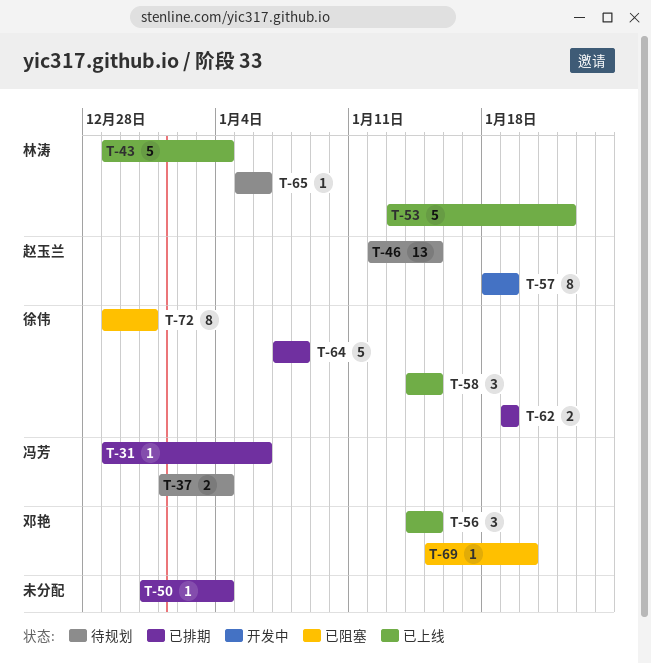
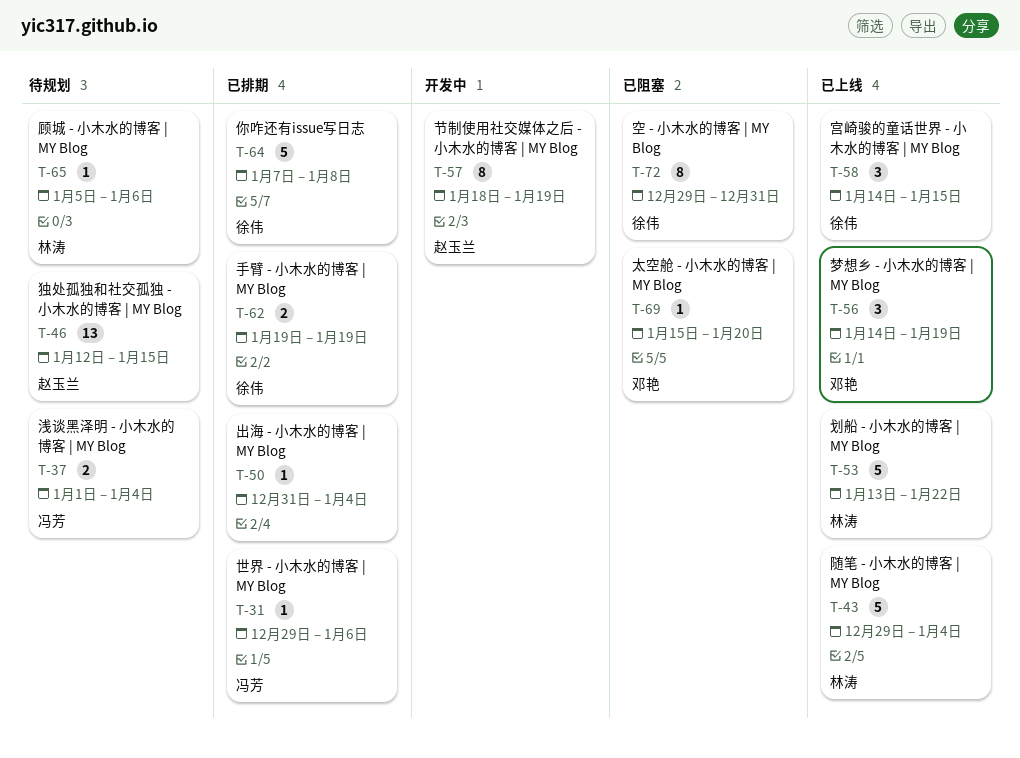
T-56, due: Jan 15 -> Jan 19

